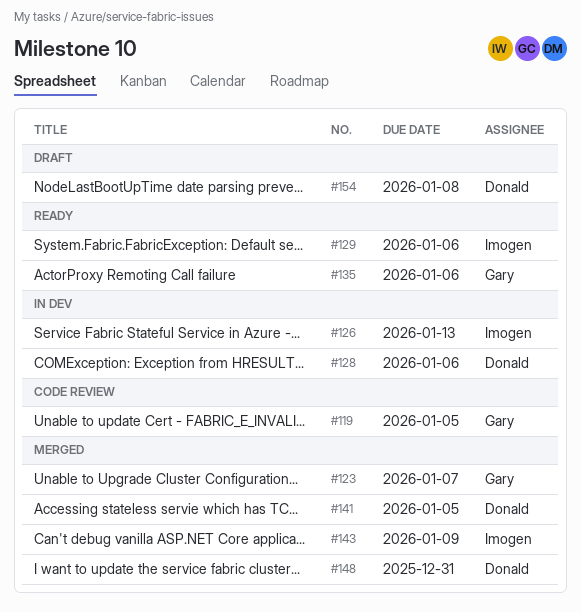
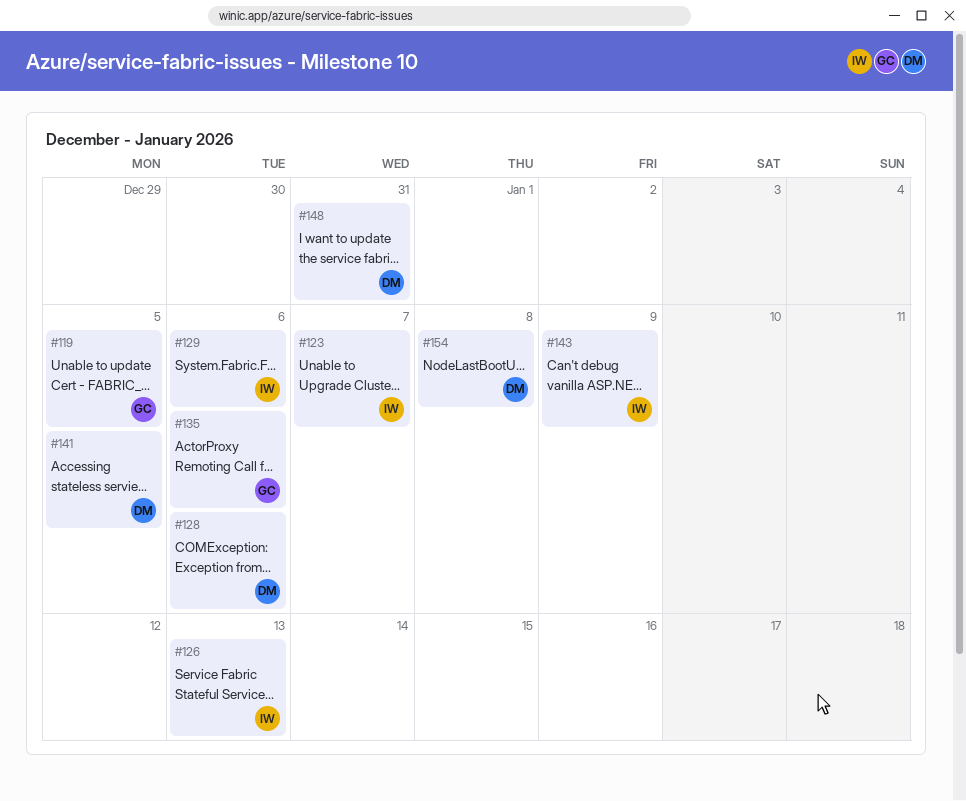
#123, owner: Gary -> Imogen

